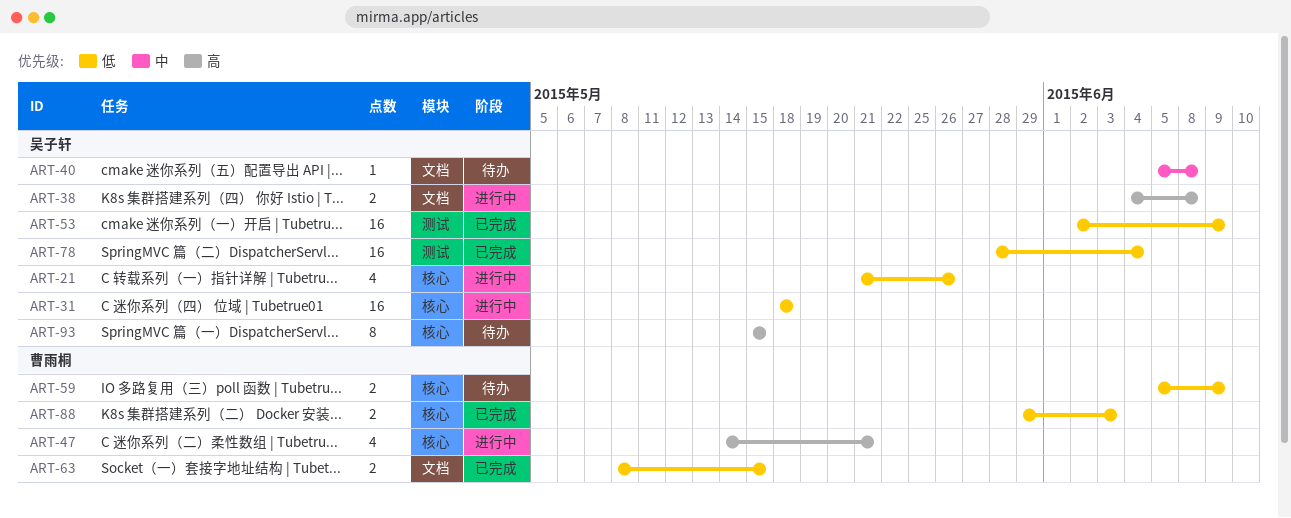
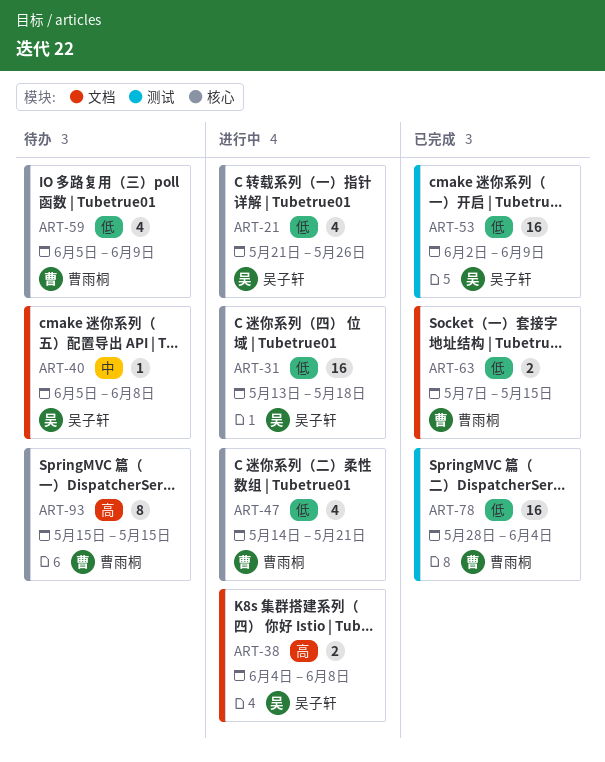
ART-31, start: May 18 -> May 13
ART-47, priority: 高 -> 低
ART-59, estimate: 2 -> 4
ART-63, start: May 8 -> May 7
ART-78, owner: 吴子轩 -> 曹雨桐
ART-88: present -> none
ART-93, owner: 吴子轩 -> 曹雨桐

